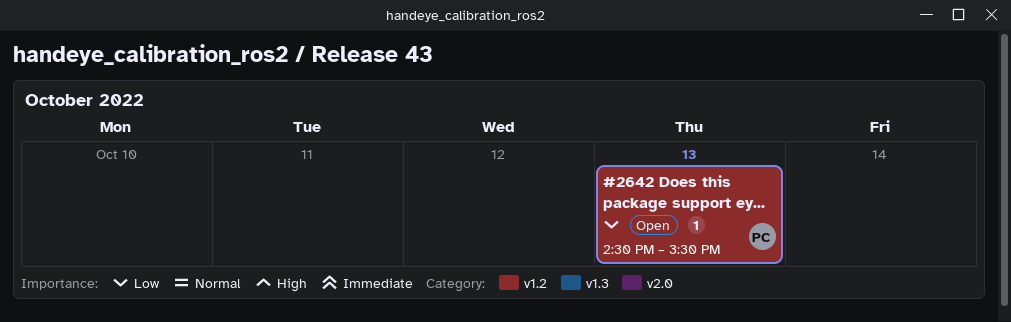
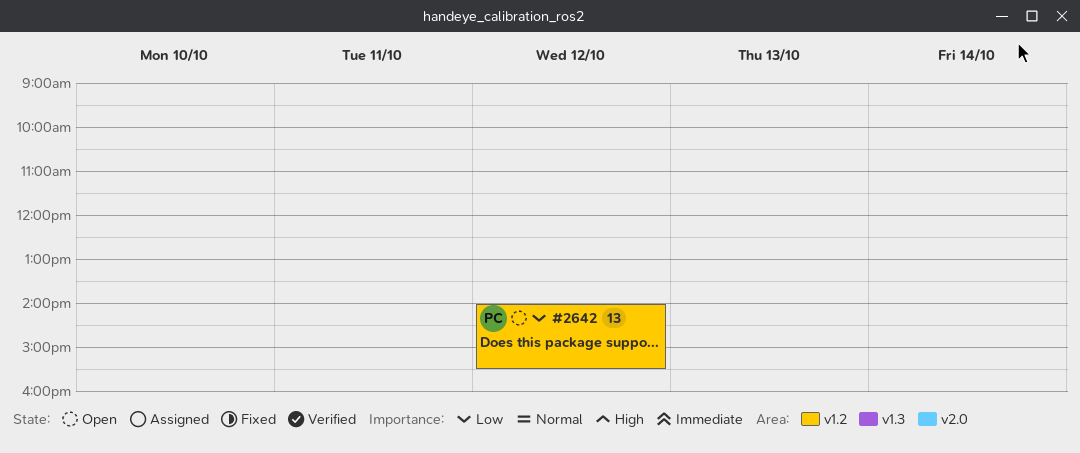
#2642, estimate: 1 -> 13
#2642, day: Oct 13 -> Oct 12
#2642, begins: 14:30 -> 14:00

